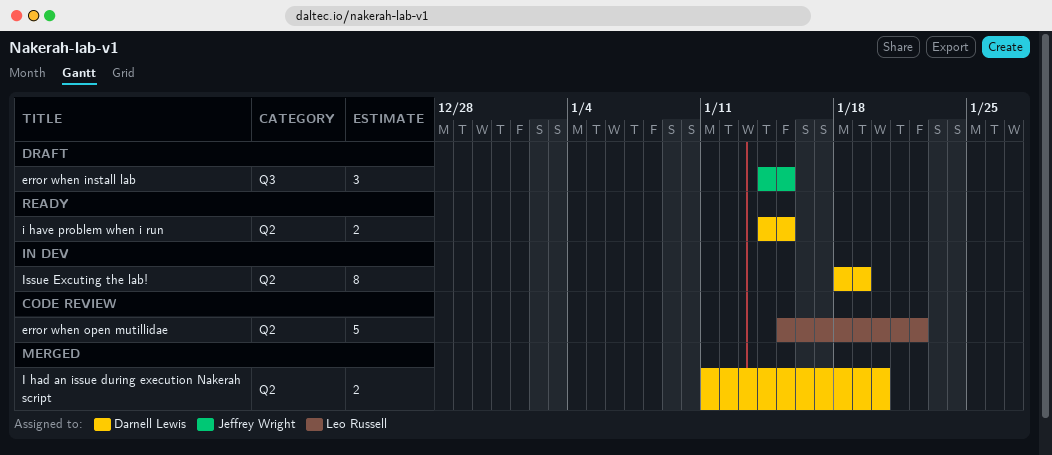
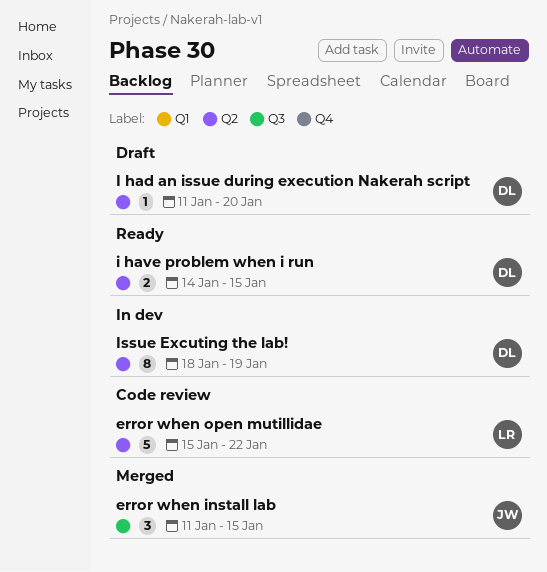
error when install lab, status: Draft -> Merged
error when install lab, start: Jan 14 -> Jan 11
I had an issue during execution Nakerah script, status: Merged -> Draft
I had an issue during execution Nakerah script, estimate: 2 -> 1

